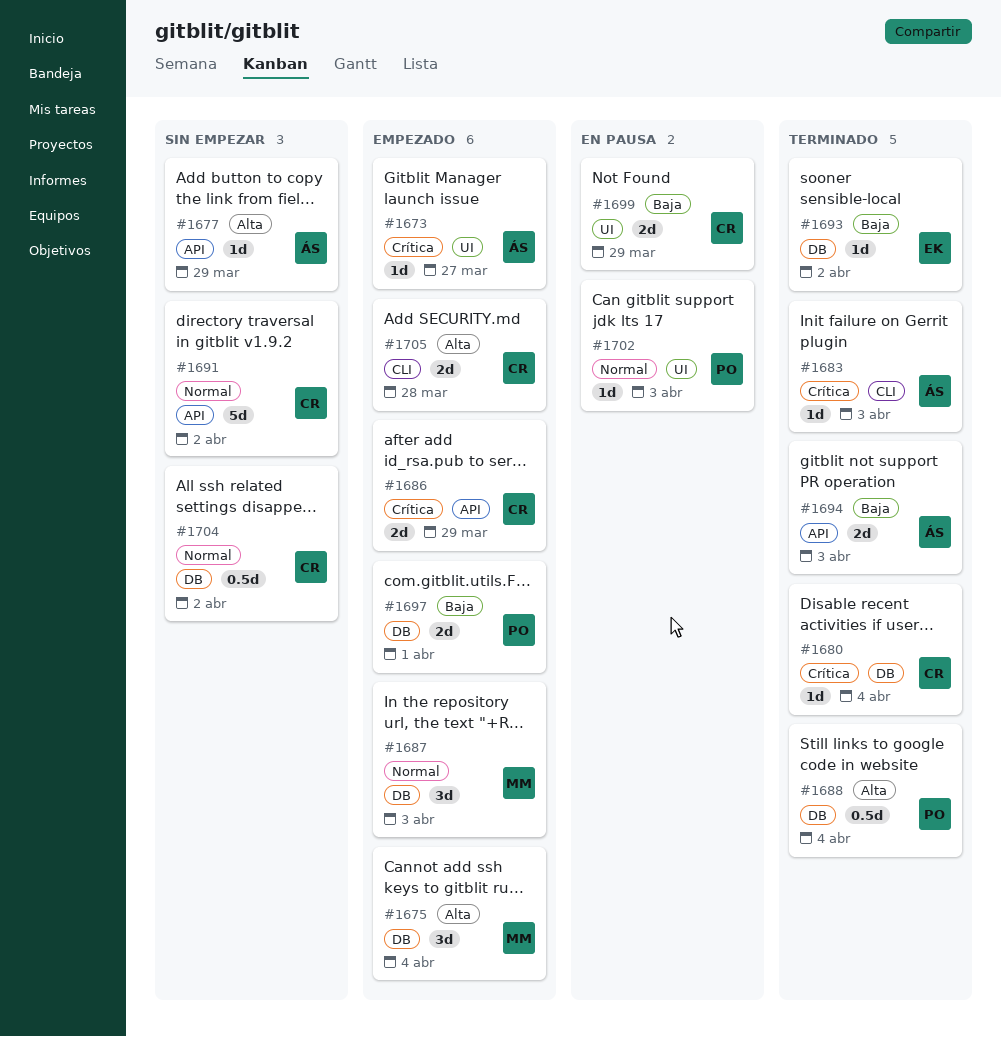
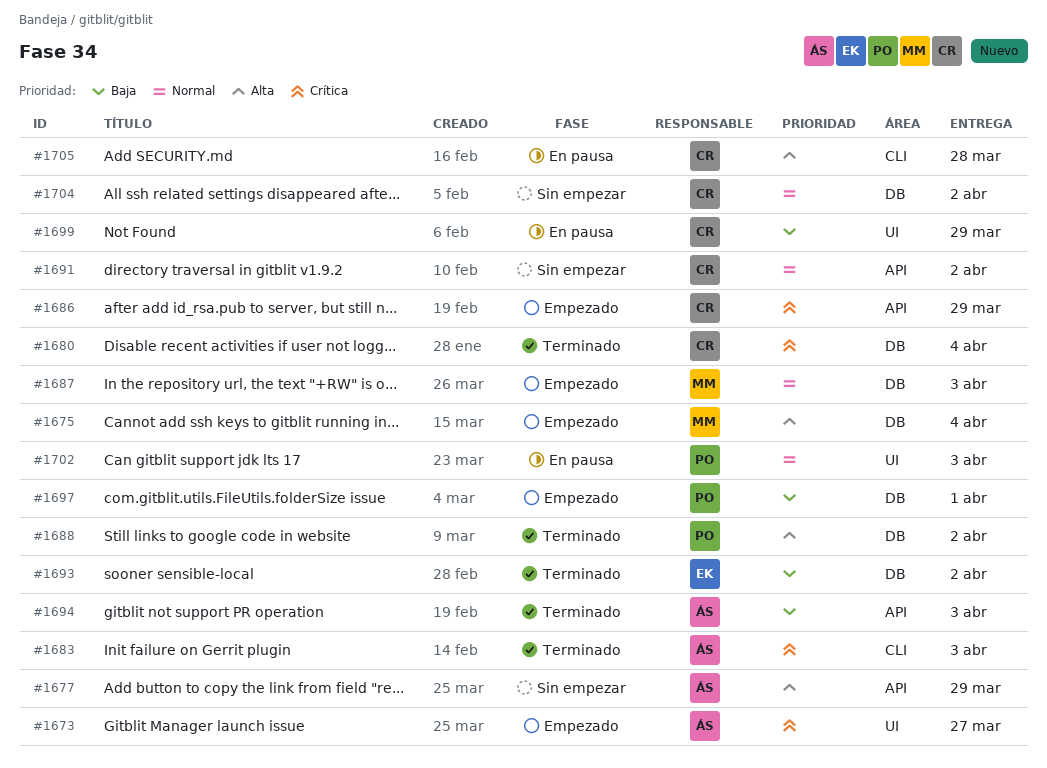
#1688, due: Apr 4 -> Apr 2
#1705, status: Empezado -> En pausa

